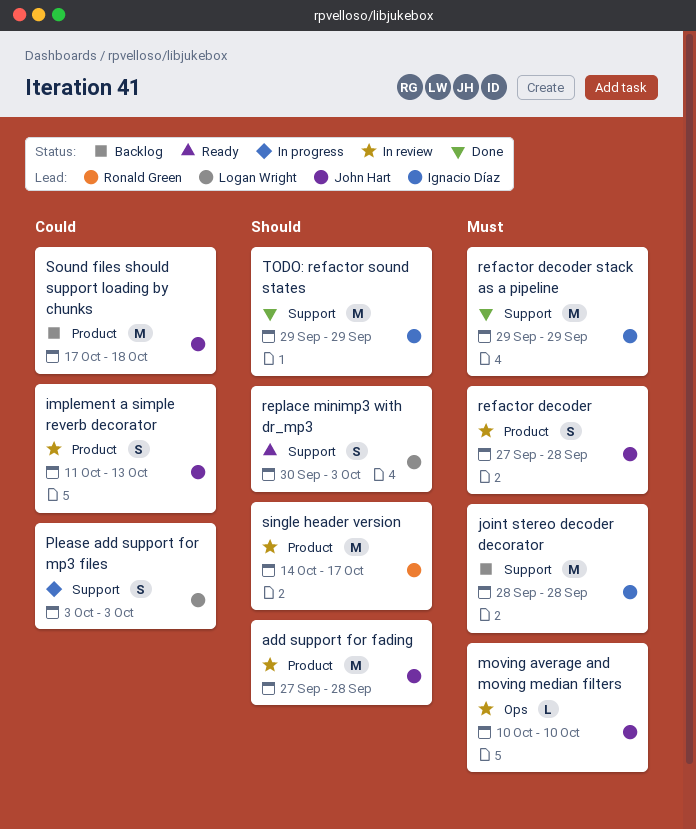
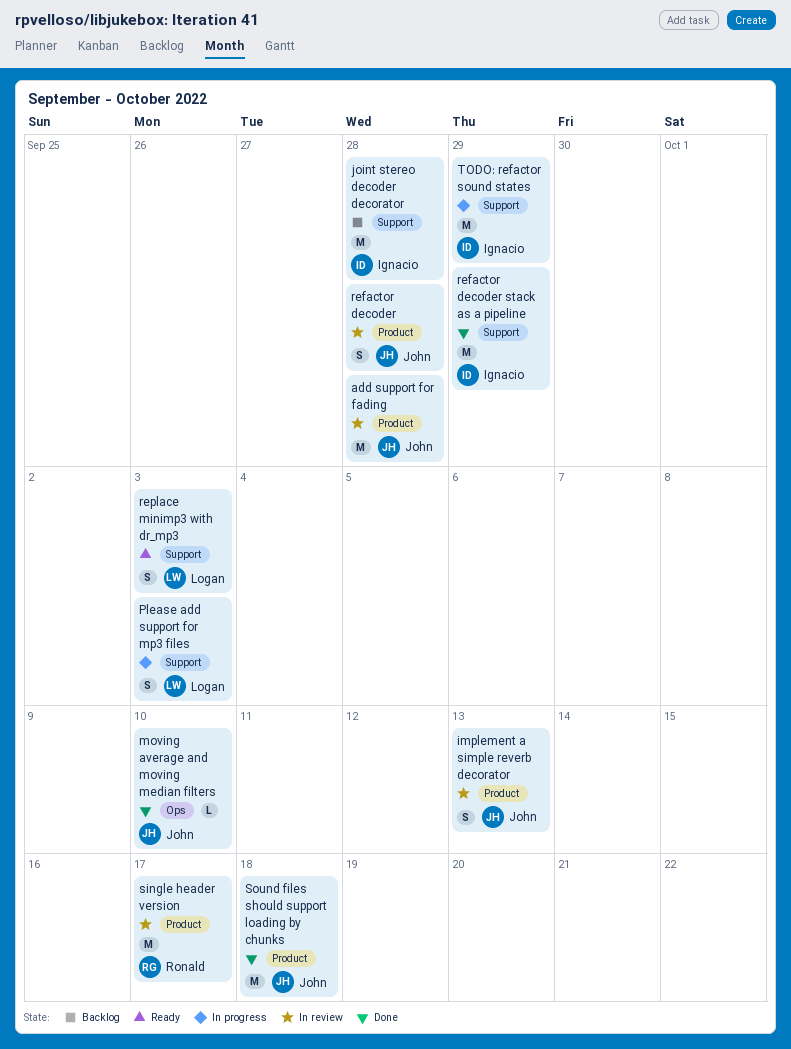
moving average and moving median filters, status: In review -> Done
Sound files should support loading by chunks, status: Backlog -> Done
TODO: refactor sound states, status: Done -> In progress

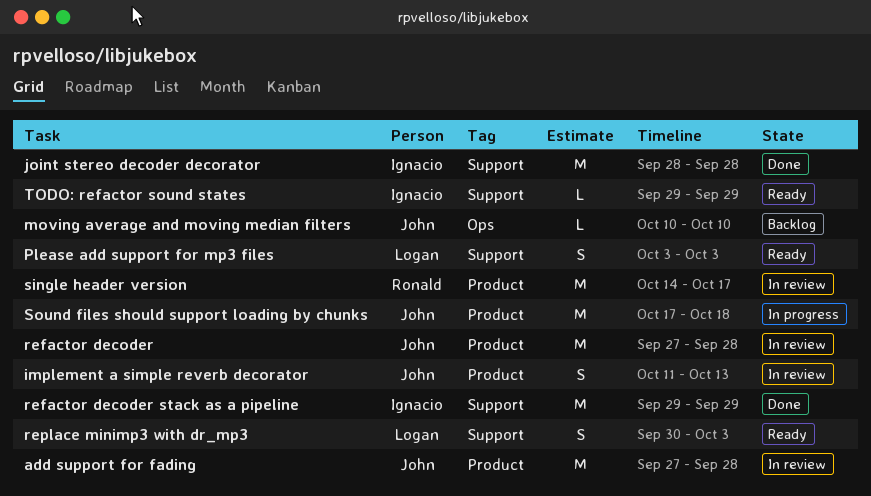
joint stereo decoder decorator, status: Backlog -> Done
moving average and moving median filters, status: Done -> Backlog
Please add support for mp3 files, status: In progress -> Ready
refactor decoder, estimate: S -> M
Sound files should support loading by chunks, status: Done -> In progress
TODO: refactor sound states, status: In progress -> Ready
TODO: refactor sound states, estimate: M -> L

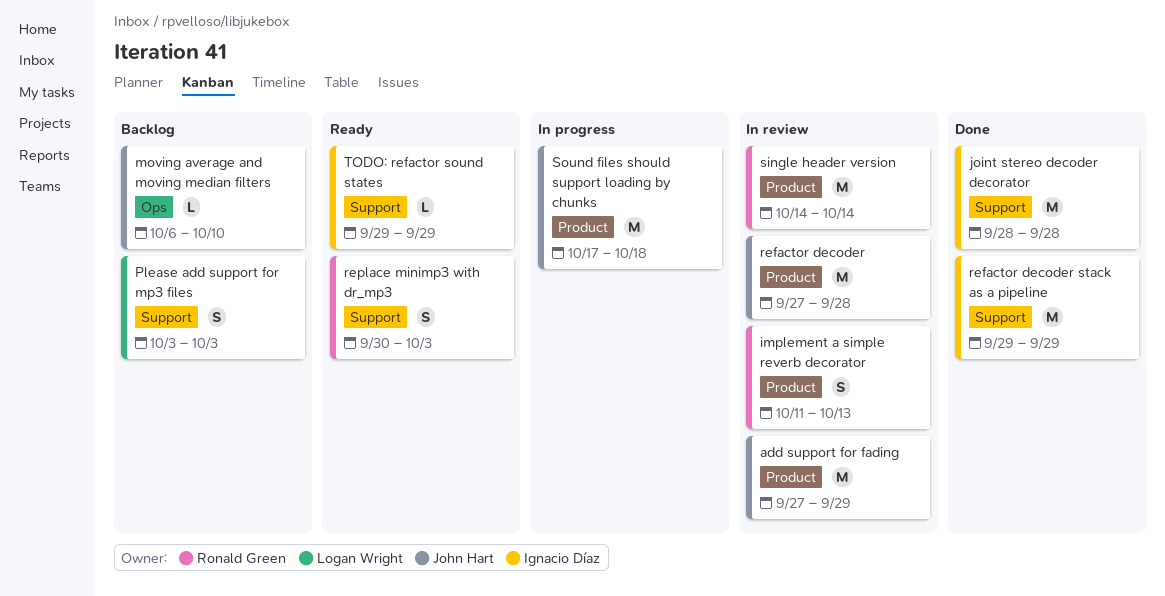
add support for fading, due: Sep 28 -> Sep 29
implement a simple reverb decorator, owner: John Hart -> Ronald Green
moving average and moving median filters, start: Oct 10 -> Oct 6
Please add support for mp3 files, status: Ready -> Backlog
replace minimp3 with dr_mp3, owner: Logan Wright -> Ronald Green
single header version, due: Oct 17 -> Oct 14

